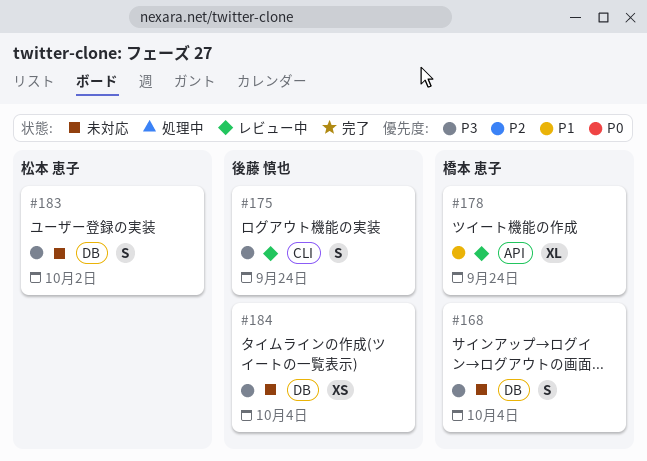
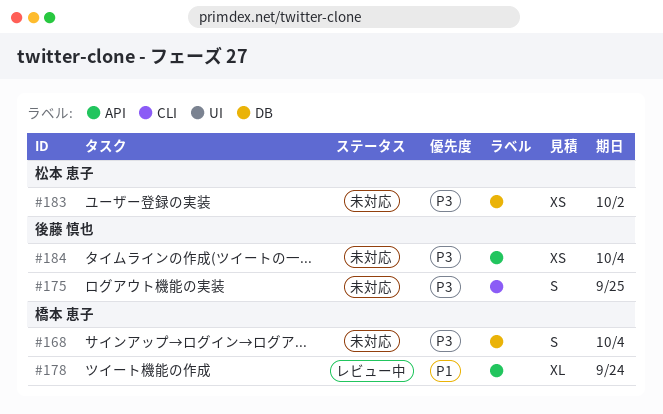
#175, status: レビュー中 -> 未対応
#175, due: Sep 24 -> Sep 25
#183, estimate: S -> XS
#184, label: DB -> API

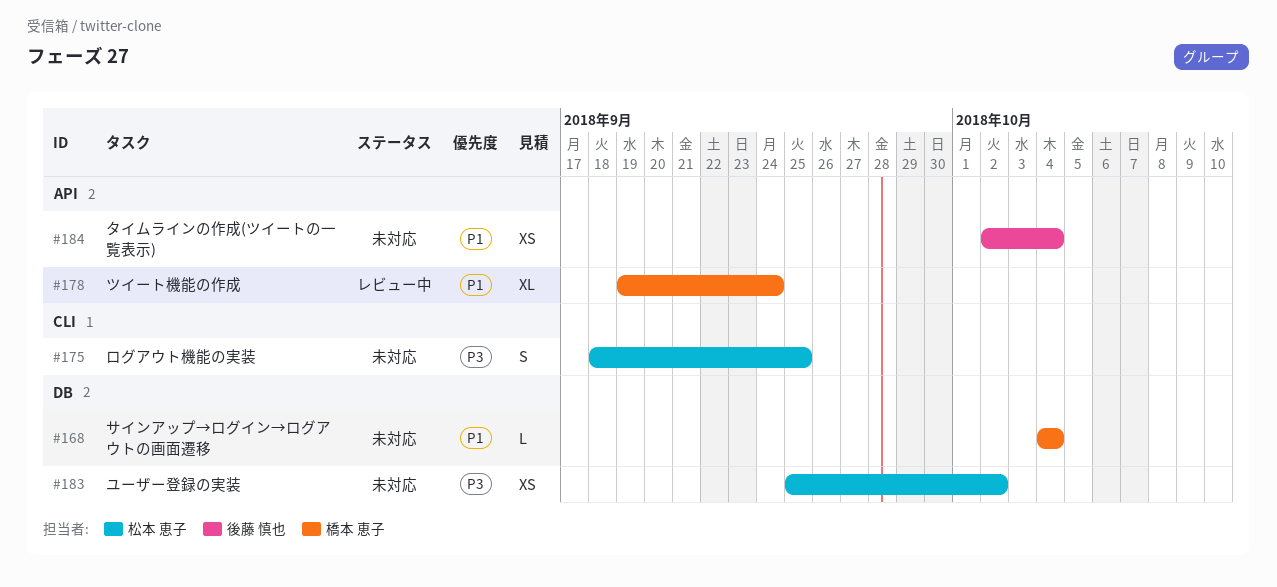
#168, priority: P3 -> P1
#168, estimate: S -> L
#175, owner: 後藤 慎也 -> 松本 恵子
#184, priority: P3 -> P1

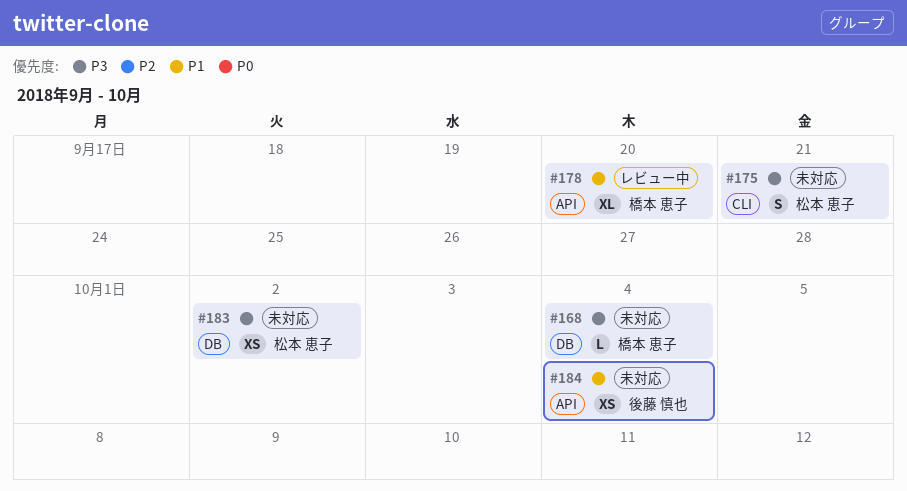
#168, priority: P1 -> P3
#175, due: Sep 25 -> Sep 21
#178, due: Sep 24 -> Sep 20

